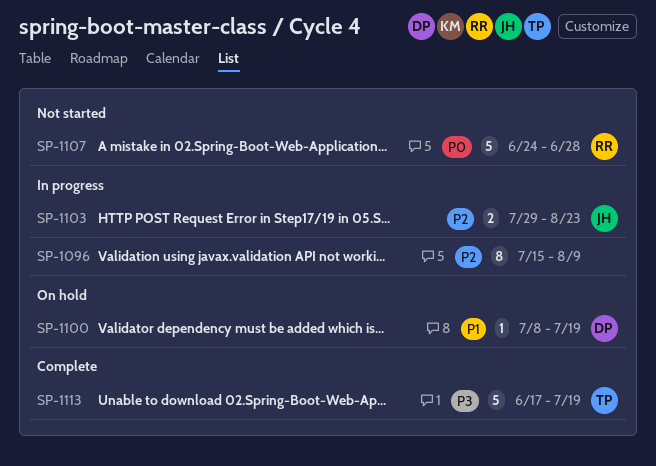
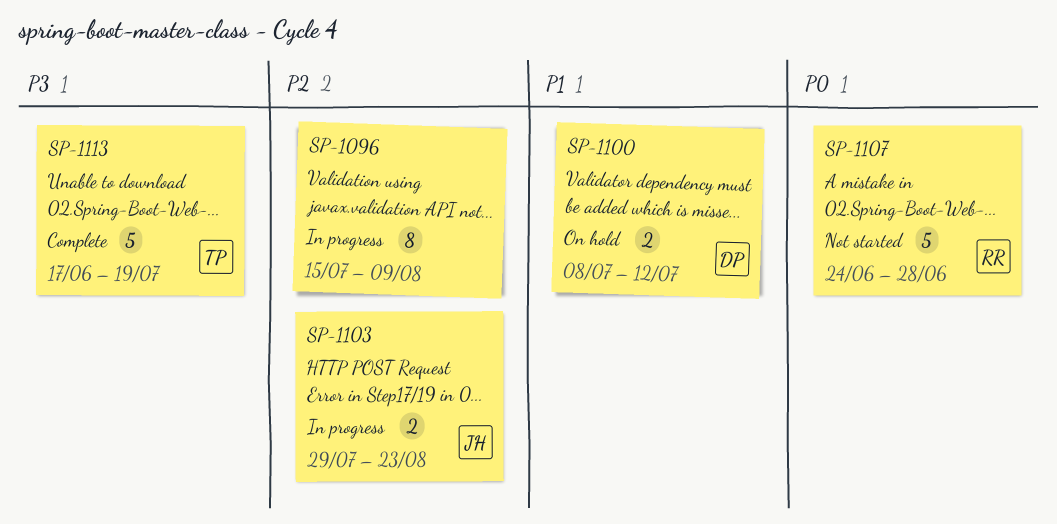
SP-1100, estimate: 1 -> 2
SP-1100, due: Jul 19 -> Jul 12

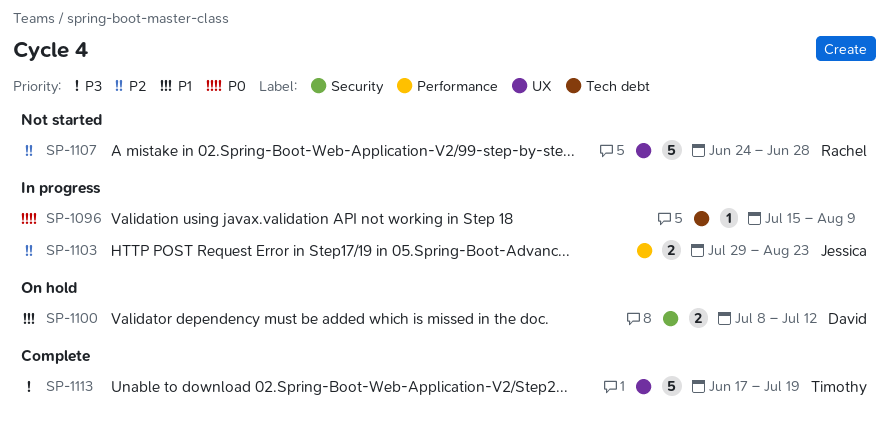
SP-1096, priority: P2 -> P0
SP-1096, estimate: 8 -> 1
SP-1107, priority: P0 -> P2

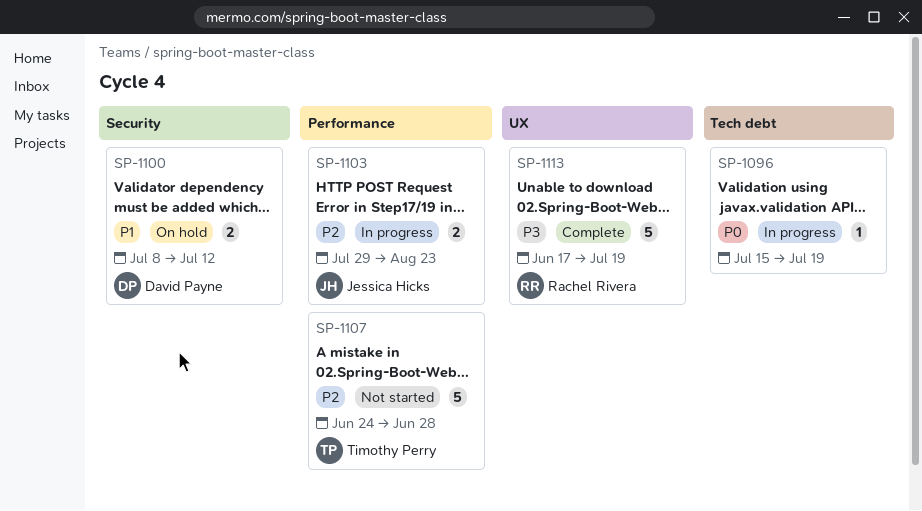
SP-1096, due: Aug 9 -> Jul 19
SP-1107, owner: Rachel Rivera -> Timothy Perry
SP-1107, label: UX -> Performance
SP-1113, owner: Timothy Perry -> Rachel Rivera

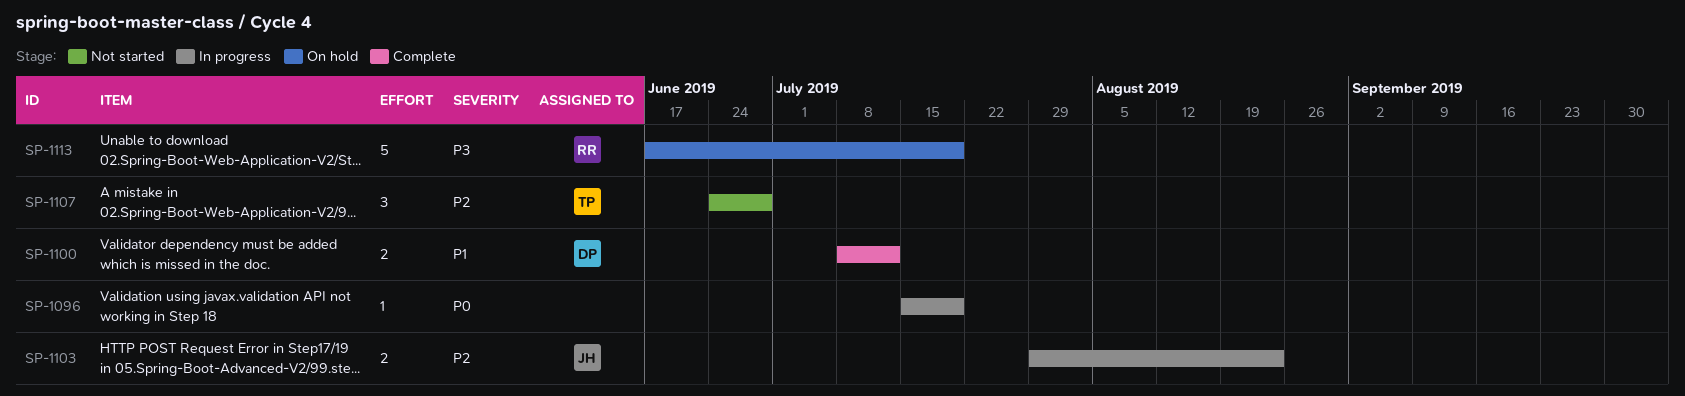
SP-1100, status: On hold -> Complete
SP-1107, estimate: 5 -> 3
SP-1113, status: Complete -> On hold

